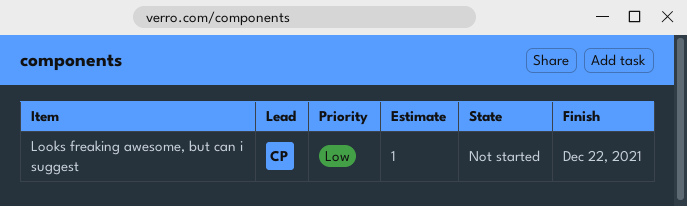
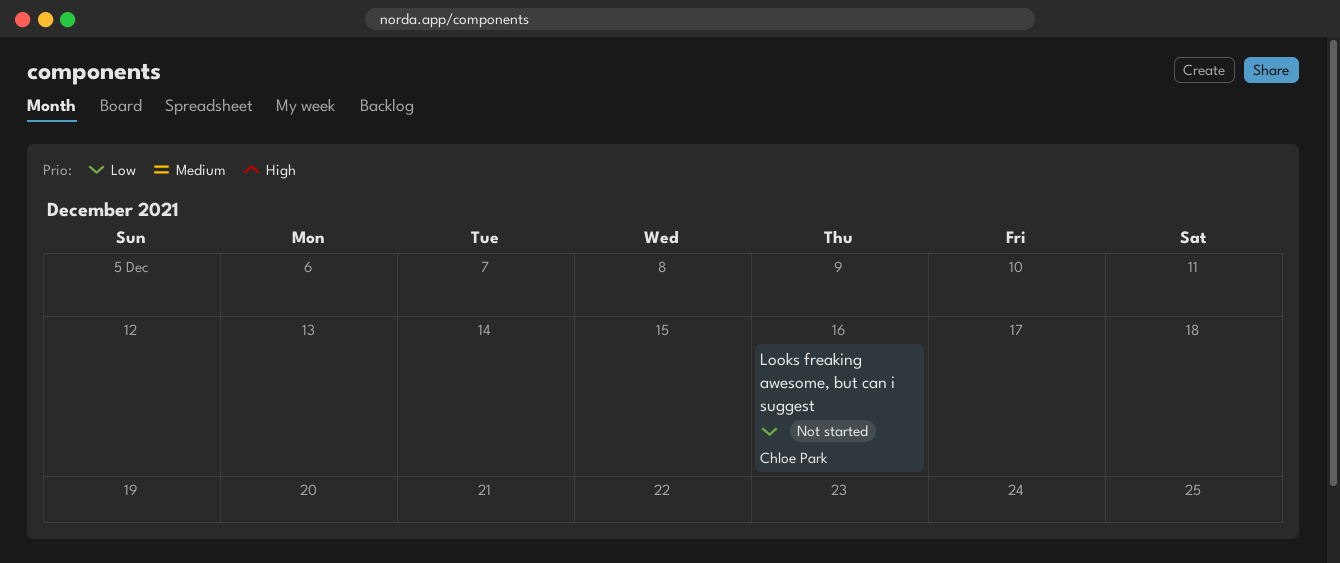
Looks freaking awesome, but can i suggest, due: Dec 22 -> Dec 16

